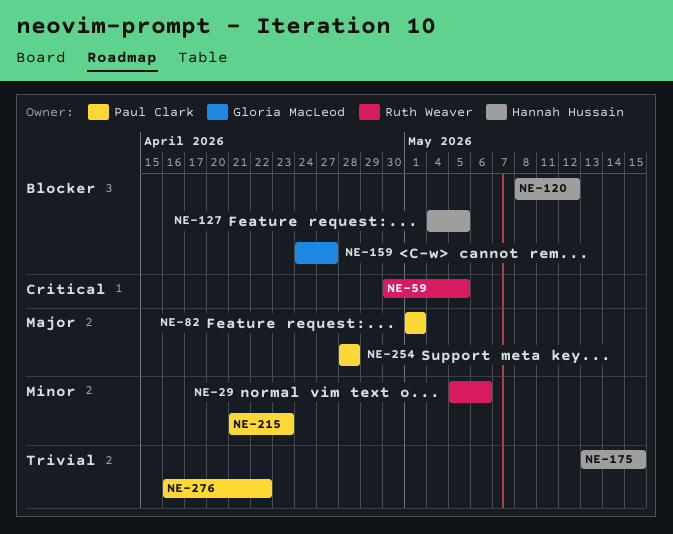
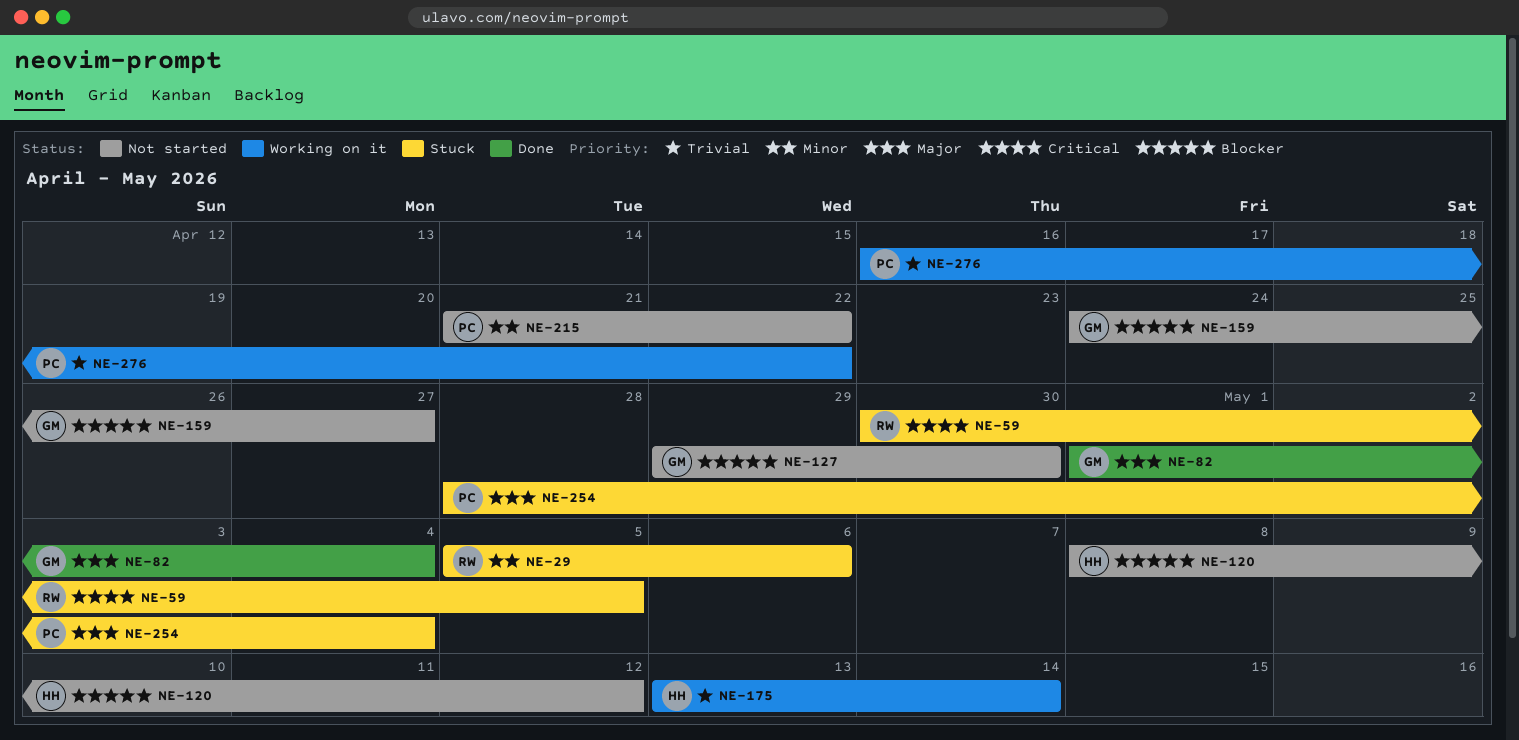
NE-82, owner: Paul Clark -> Gloria MacLeod
NE-82, due: May 1 -> May 4
NE-127, owner: Hannah Hussain -> Gloria MacLeod
NE-127, start: May 4 -> Apr 29
NE-127, due: May 5 -> Apr 30
NE-175, due: May 15 -> May 14
NE-215, due: Apr 23 -> Apr 22
NE-254, due: Apr 28 -> May 4

